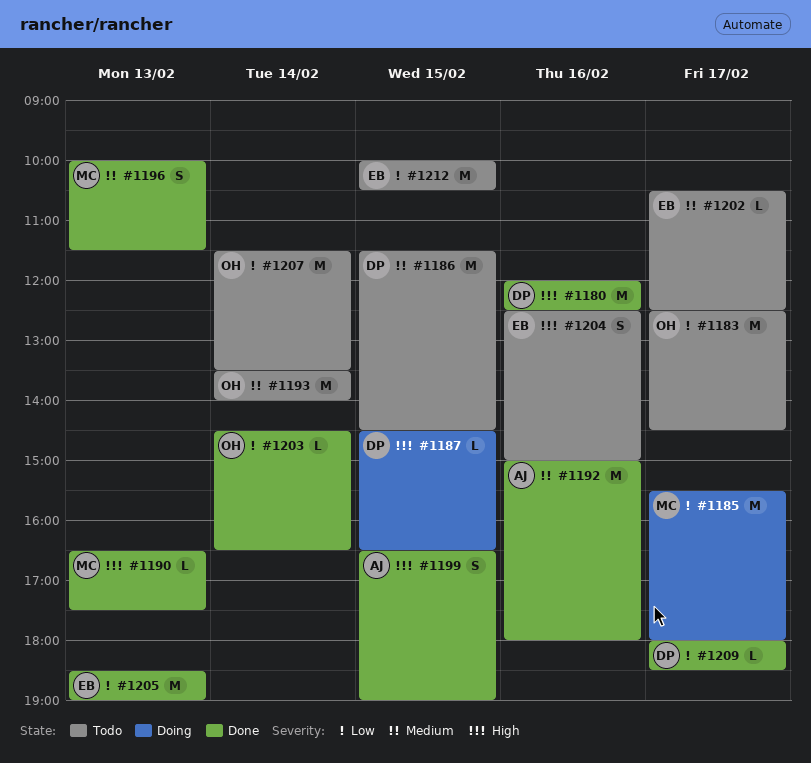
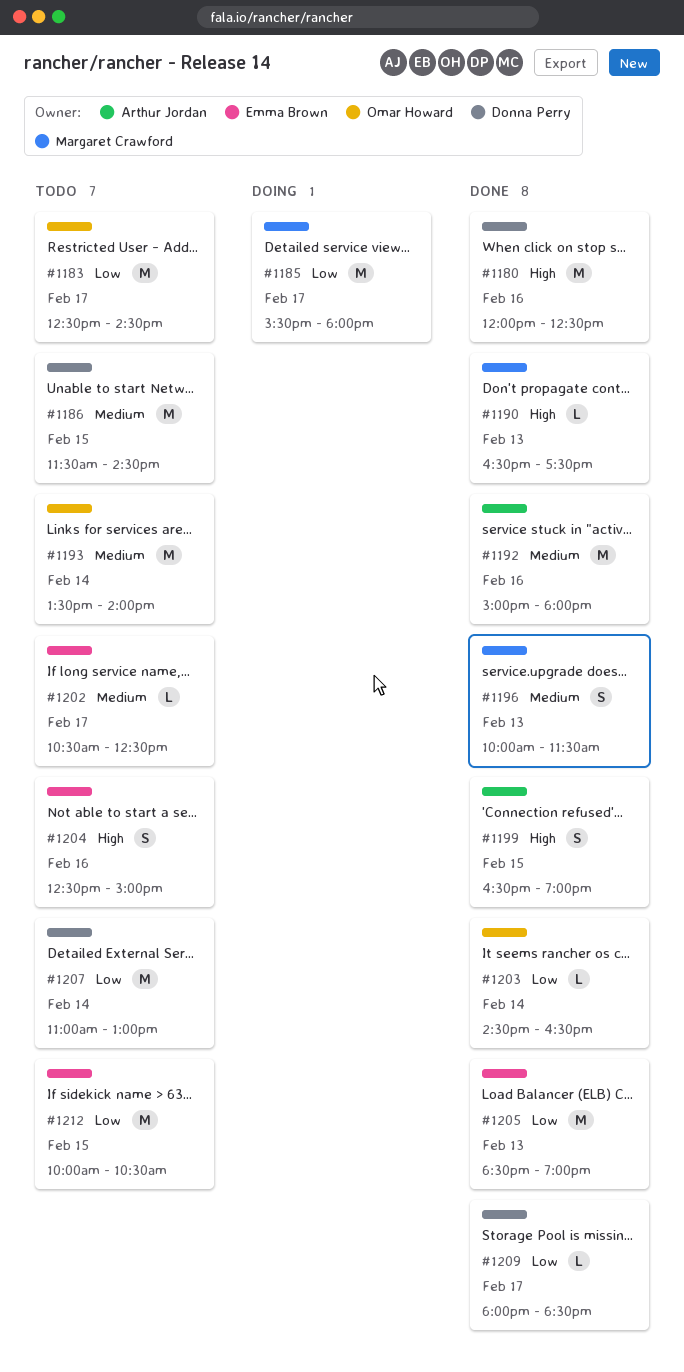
#1187: present -> none
#1207, owner: Omar Howard -> Donna Perry
#1207, begins: 11:30 -> 11:00
#1207, ends: 13:30 -> 13:00

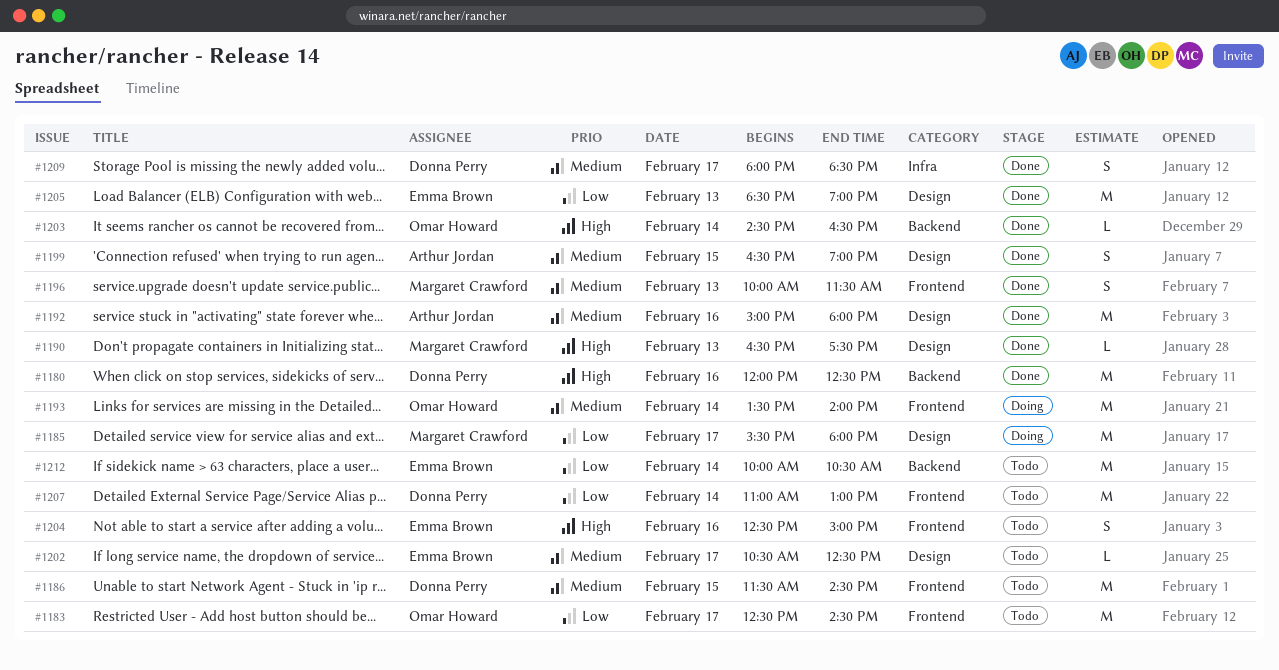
#1193, status: Todo -> Doing
#1199, priority: High -> Medium
#1203, priority: Low -> High
#1209, priority: Low -> Medium
#1209, estimate: L -> S
#1212, day: Feb 15 -> Feb 14

